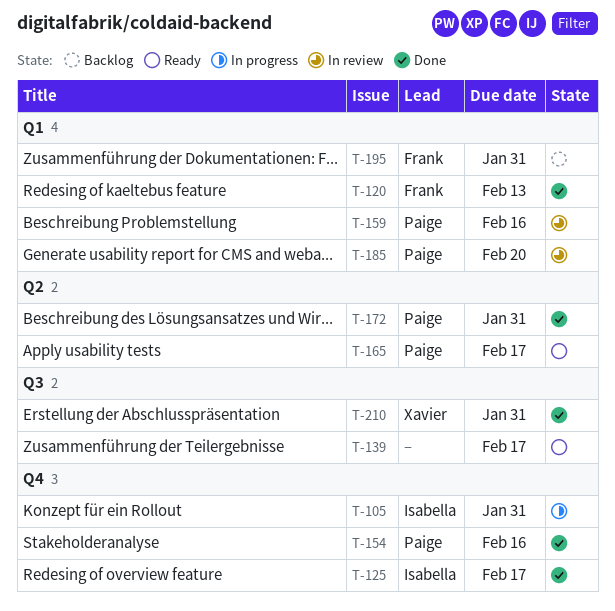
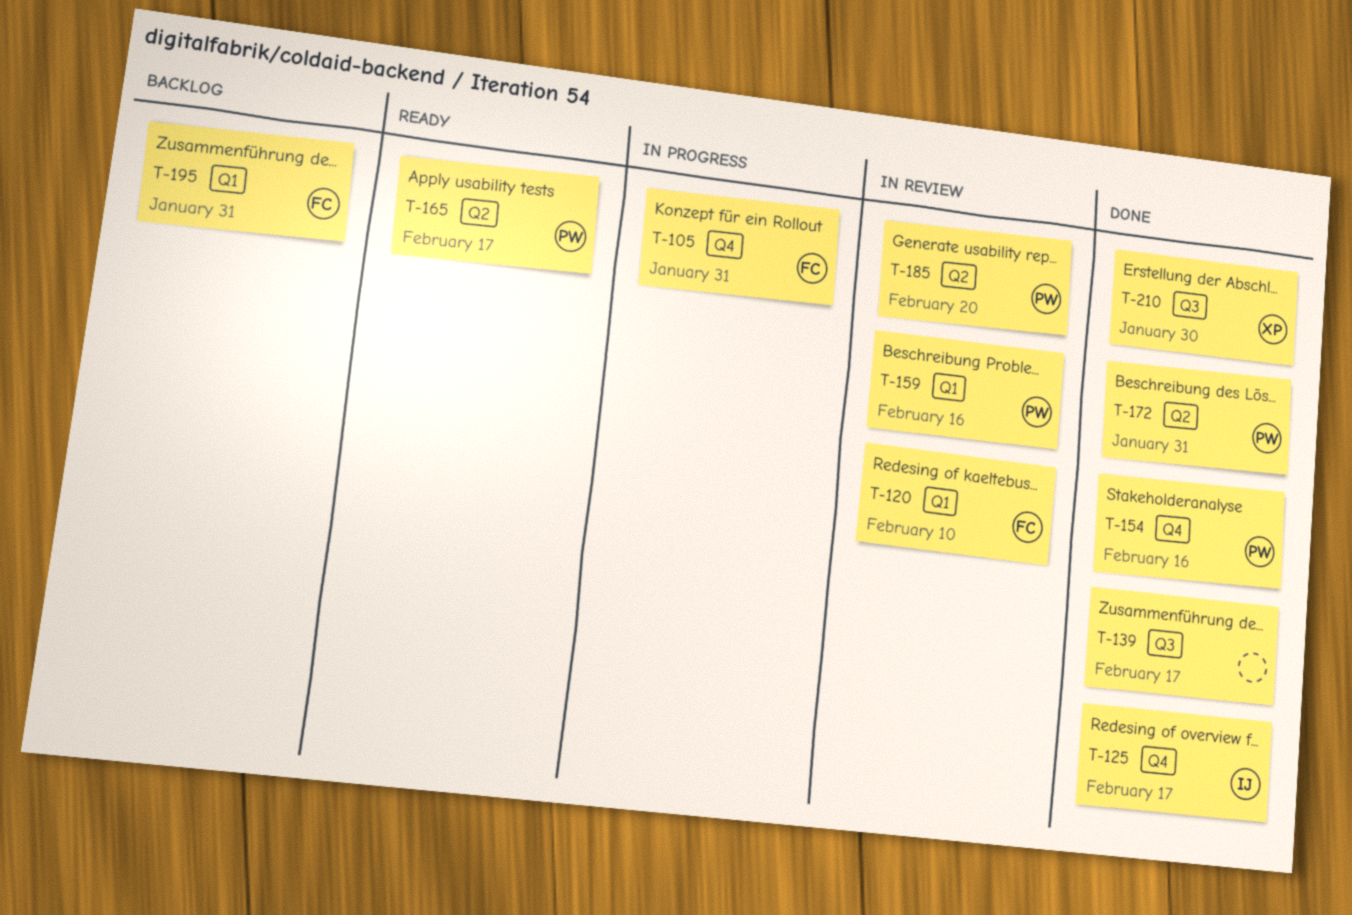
T-105, owner: Isabella -> Frank
T-120, status: Done -> In review
T-120, due: Feb 13 -> Feb 10
T-139, status: Ready -> Done
T-185, label: Q1 -> Q2
T-210, due: Jan 31 -> Jan 30

